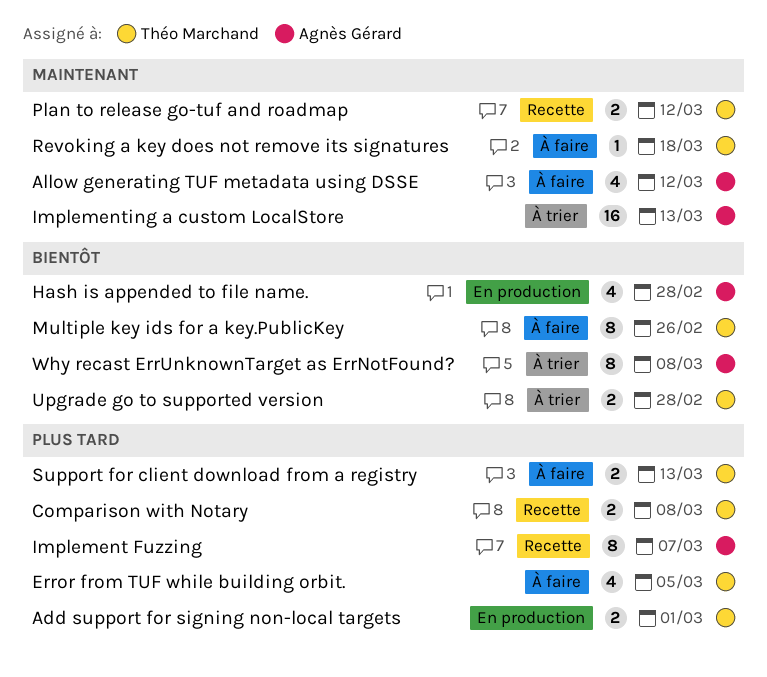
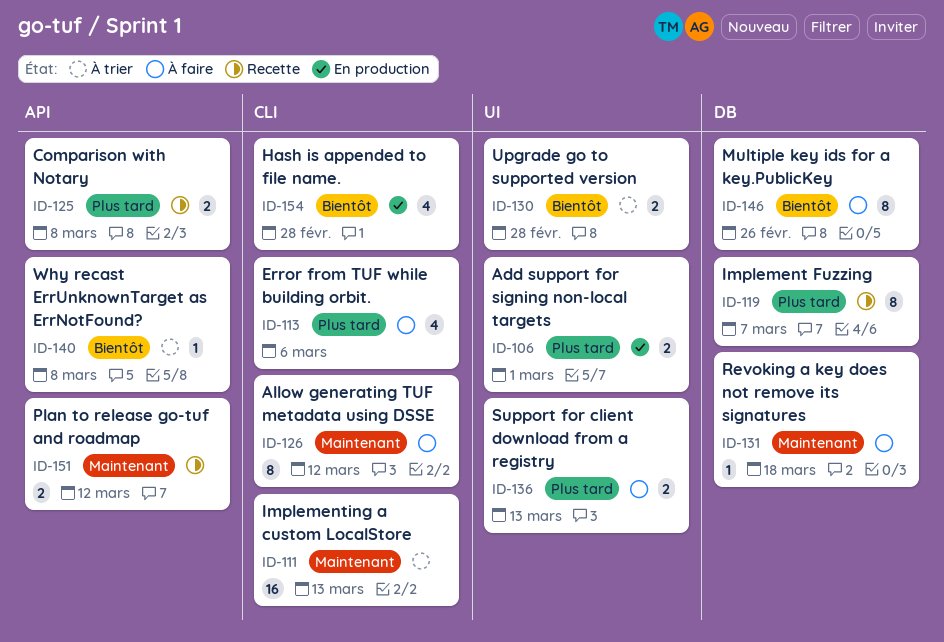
Allow generating TUF metadata using DSSE, estimate: 4 -> 8
Error from TUF while building orbit., due: Mar 5 -> Mar 6
Why recast ErrUnknownTarget as ErrNotFound?, estimate: 8 -> 1

